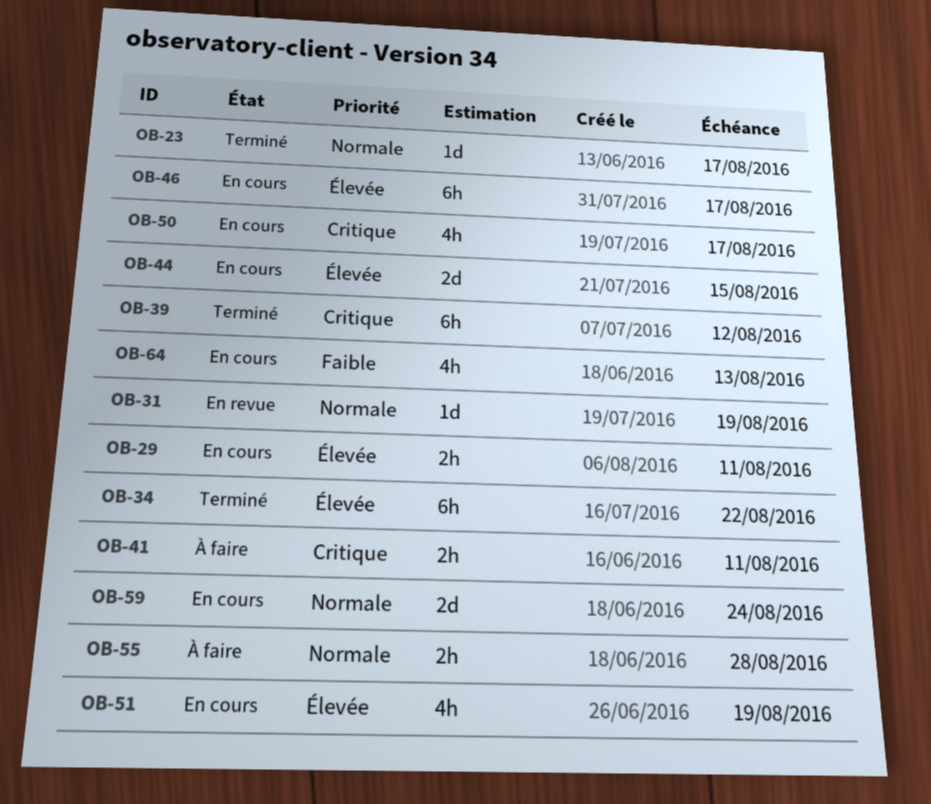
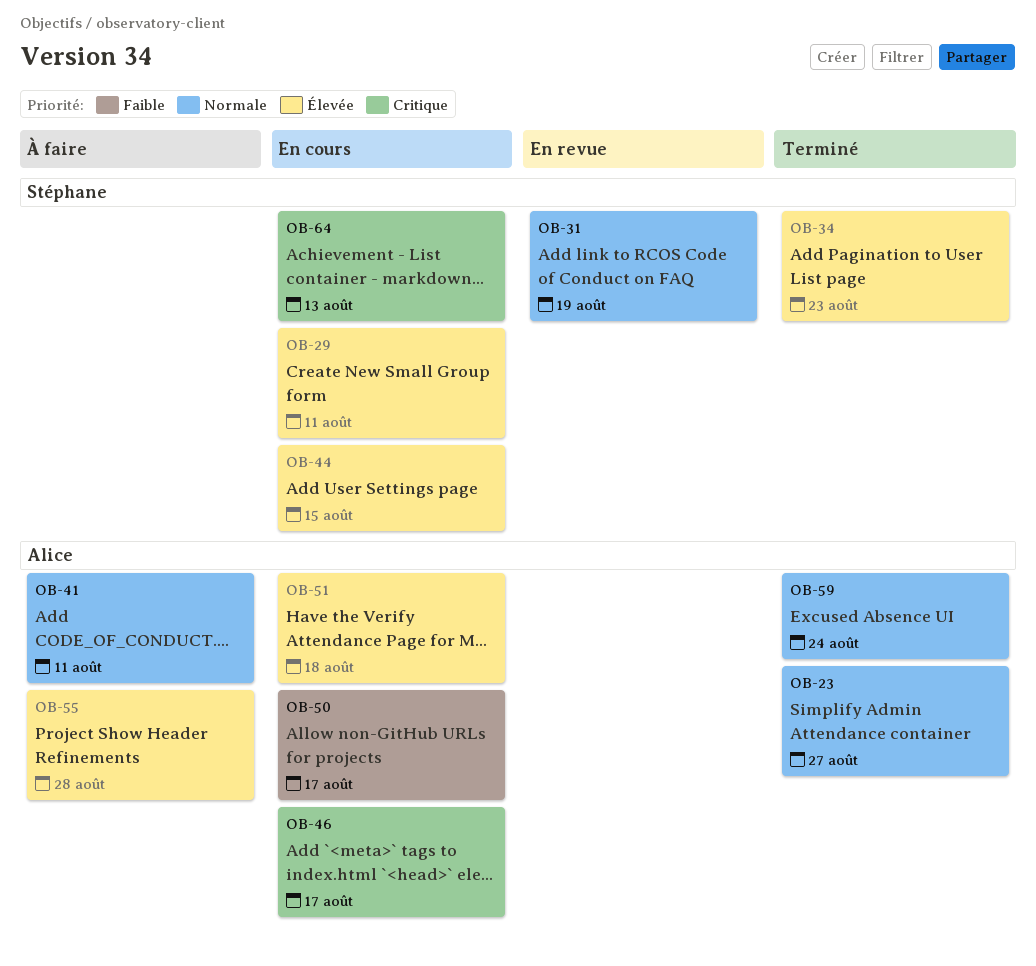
OB-23, due: Aug 17 -> Aug 27
OB-34, due: Aug 22 -> Aug 23
OB-39: present -> none
OB-41, priority: Critique -> Normale
OB-46, priority: Élevée -> Critique
OB-50, priority: Critique -> Faible
OB-51, due: Aug 19 -> Aug 18
OB-55, priority: Normale -> Élevée
OB-59, status: En cours -> Terminé
OB-64, priority: Faible -> Critique

